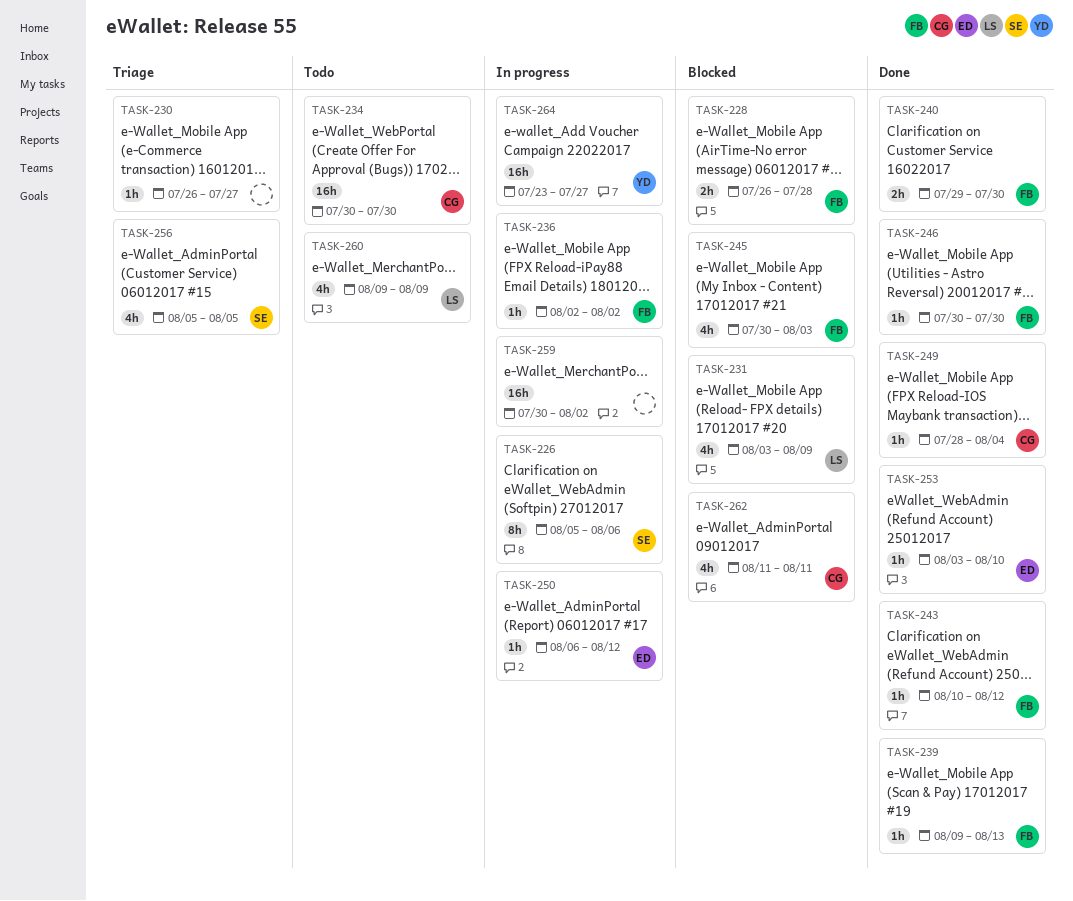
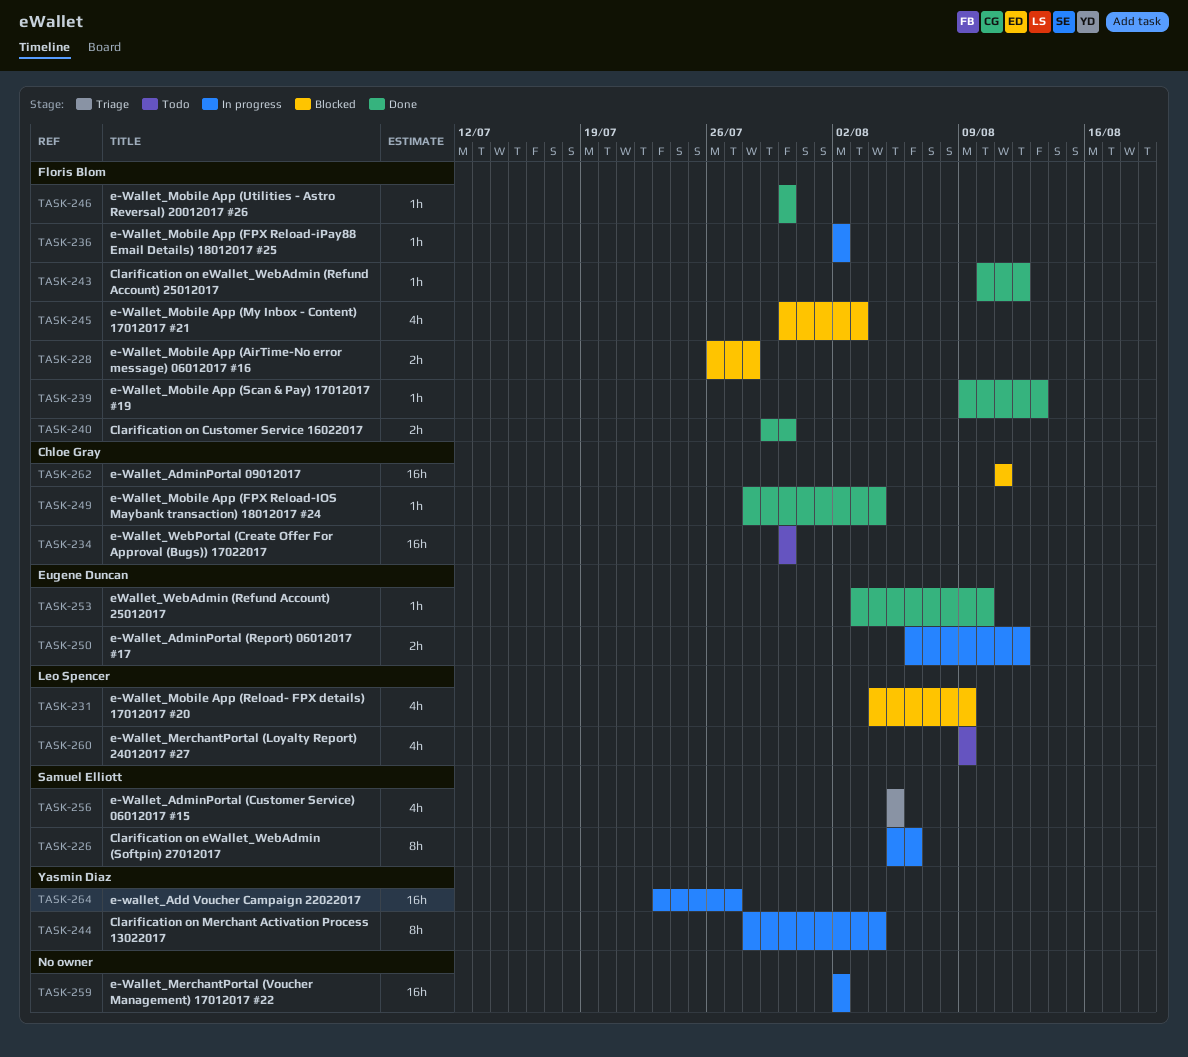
TASK-230: present -> none
TASK-231, start: Aug 3 -> Aug 4
TASK-244: none -> present
TASK-250, estimate: 1h -> 2h
TASK-259, start: Jul 30 -> Aug 2
TASK-262, estimate: 4h -> 16h

